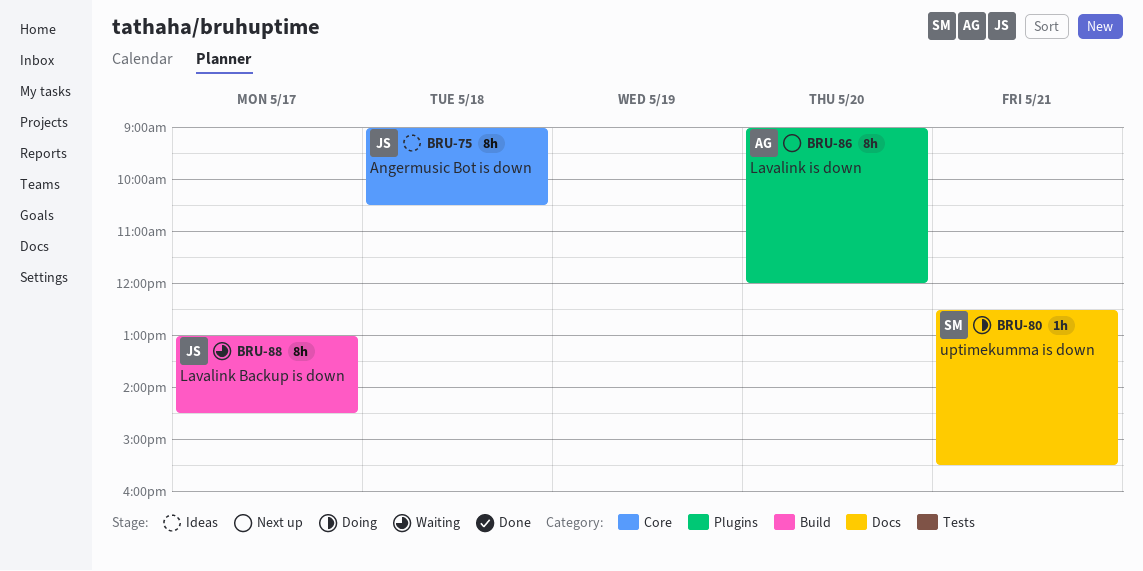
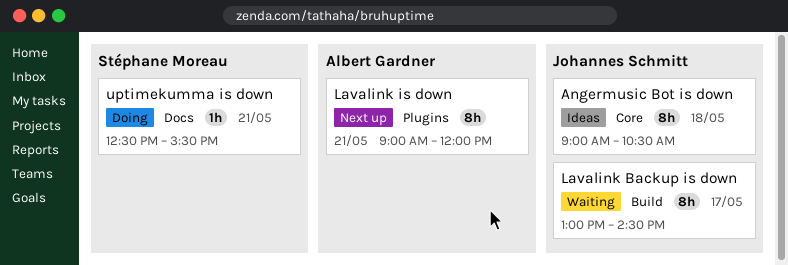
Lavalink is down, day: May 20 -> May 21

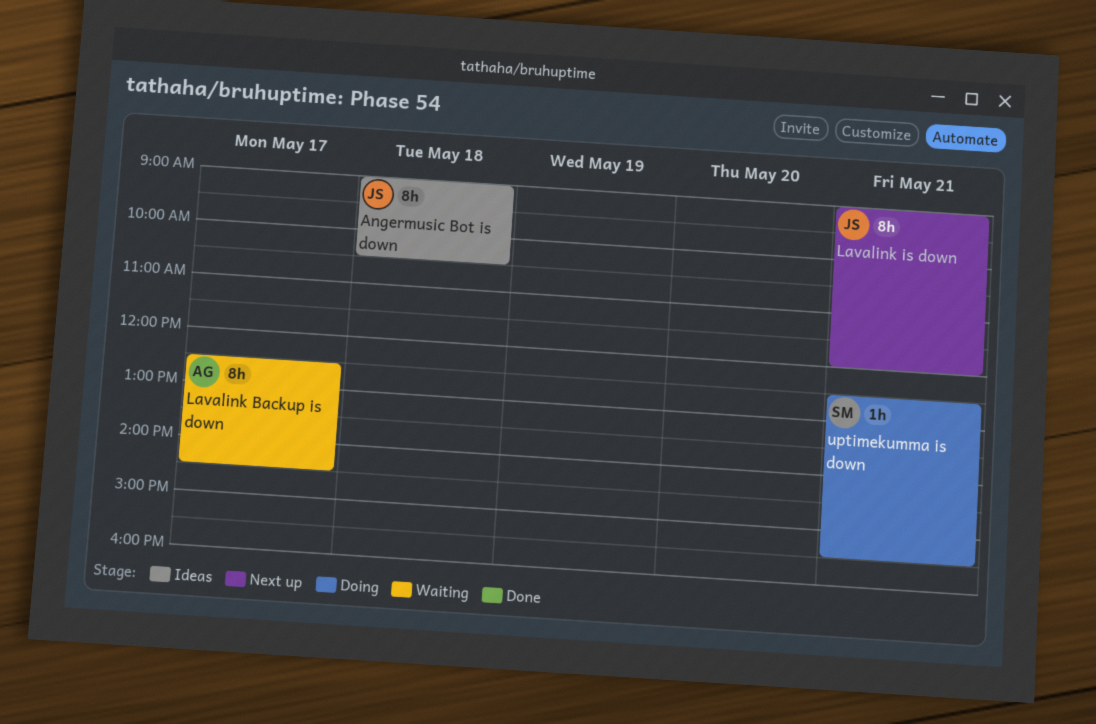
Lavalink Backup is down, owner: Johannes Schmitt -> Albert Gardner
Lavalink Backup is down, begins: 13:00 -> 12:30
Lavalink is down, owner: Albert Gardner -> Johannes Schmitt

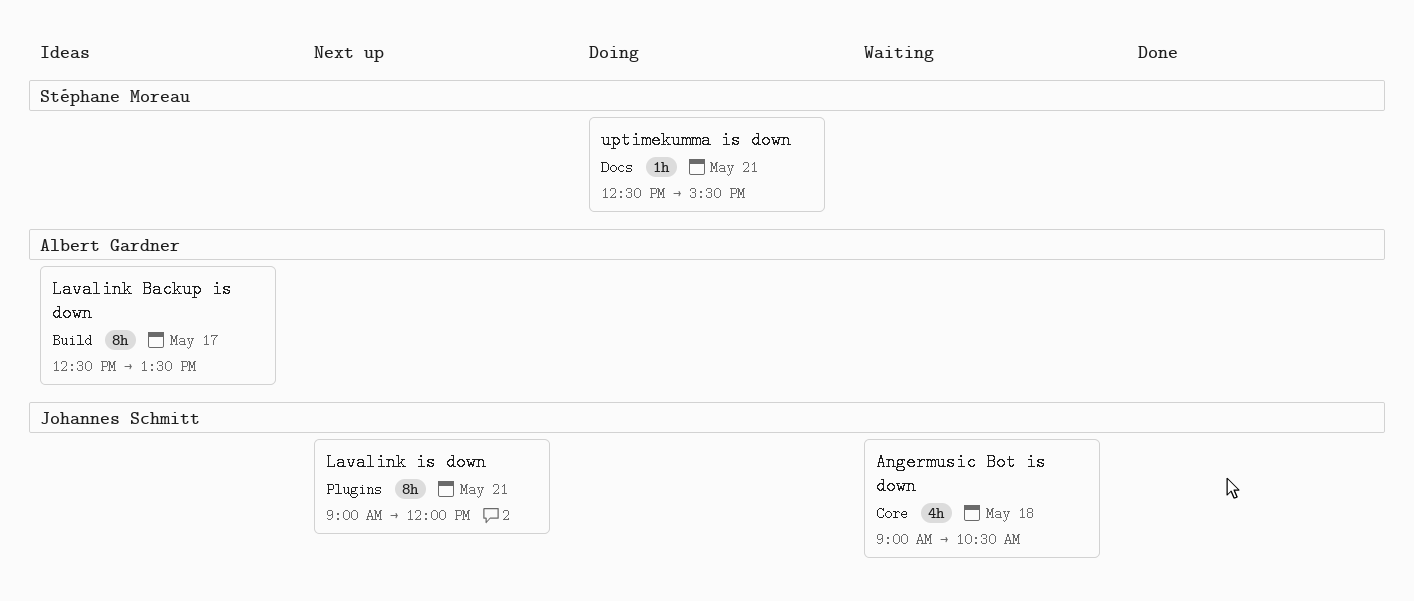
Angermusic Bot is down, status: Ideas -> Waiting
Angermusic Bot is down, estimate: 8h -> 4h
Lavalink Backup is down, status: Waiting -> Ideas
Lavalink Backup is down, ends: 14:30 -> 13:30

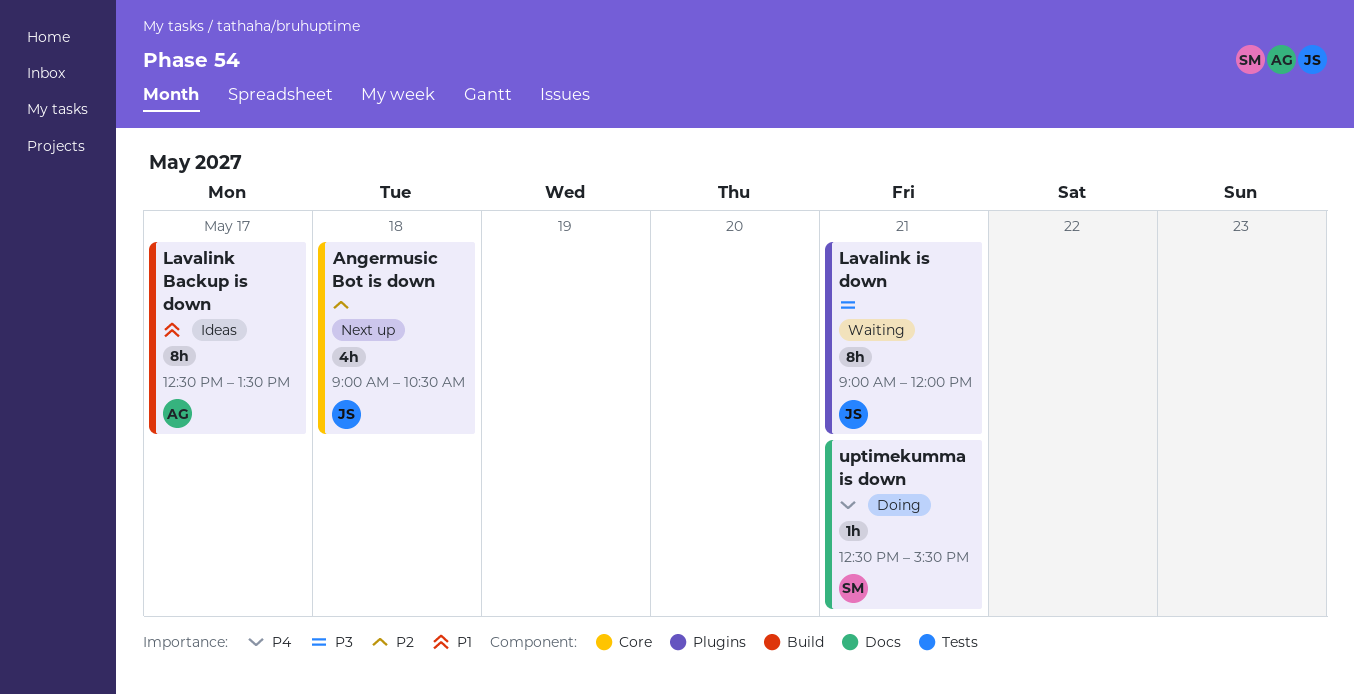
Angermusic Bot is down, status: Waiting -> Next up
Lavalink is down, status: Next up -> Waiting

